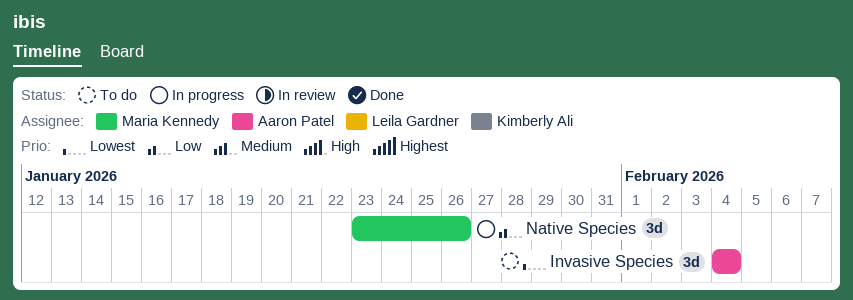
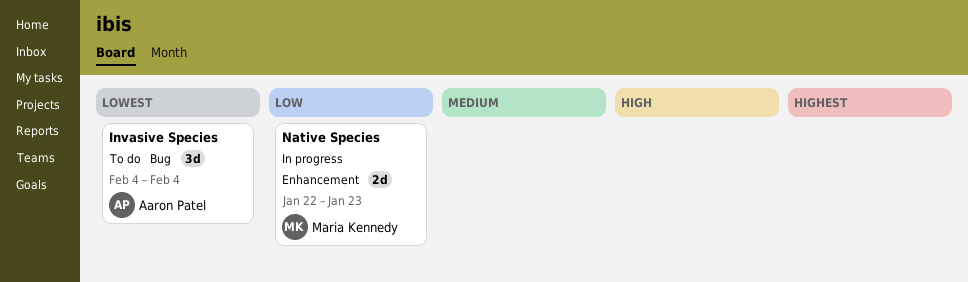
Native Species, estimate: 3d -> 2d
Native Species, start: Jan 23 -> Jan 22
Native Species, due: Jan 26 -> Jan 23

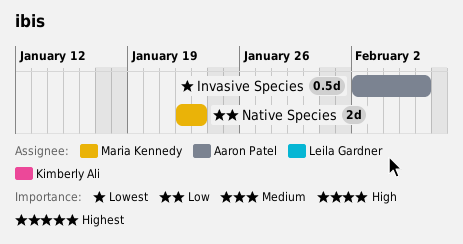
Invasive Species, estimate: 3d -> 0.5d
Invasive Species, start: Feb 4 -> Feb 2
Invasive Species, due: Feb 4 -> Feb 6

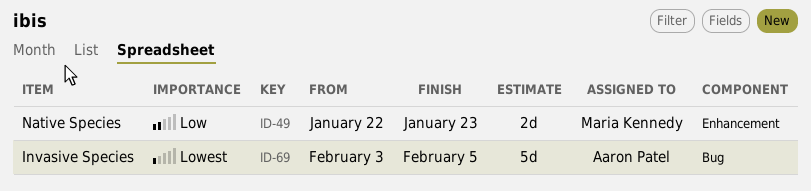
Invasive Species, estimate: 0.5d -> 5d
Invasive Species, start: Feb 2 -> Feb 3
Invasive Species, due: Feb 6 -> Feb 5

